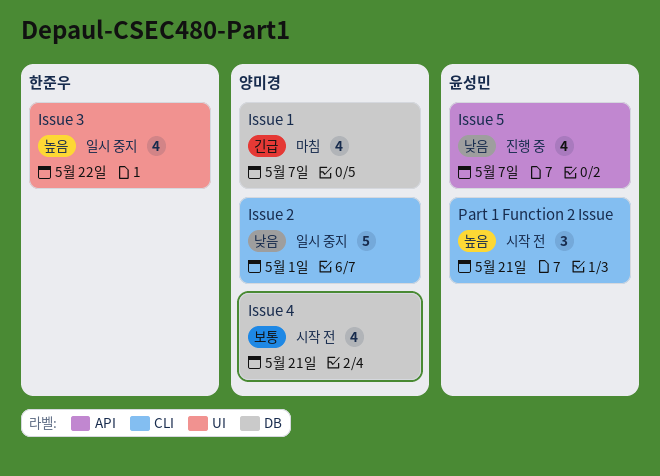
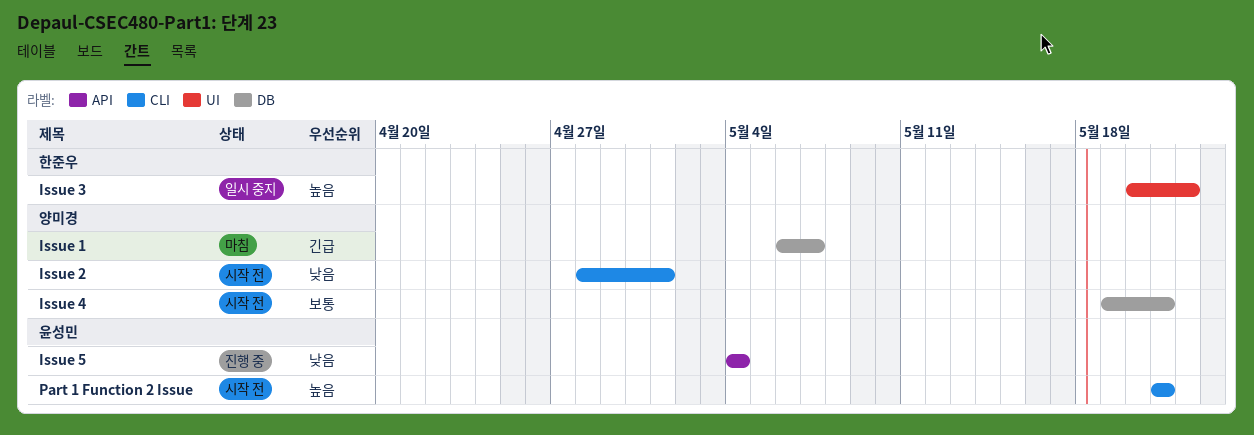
Issue 2, status: 일시 중지 -> 시작 전
Issue 5, due: May 7 -> May 4

